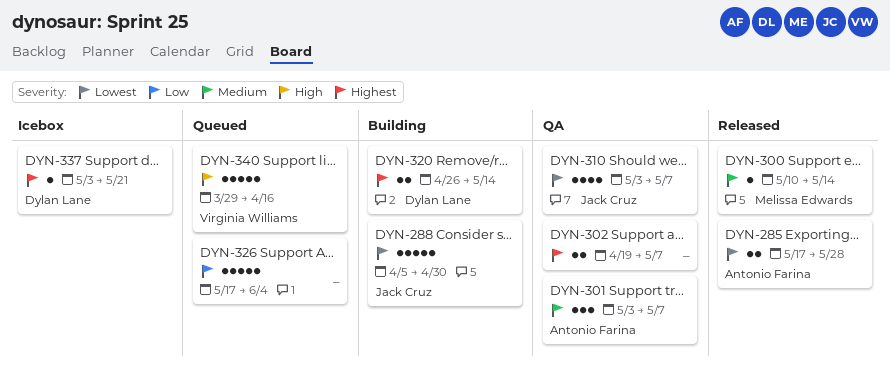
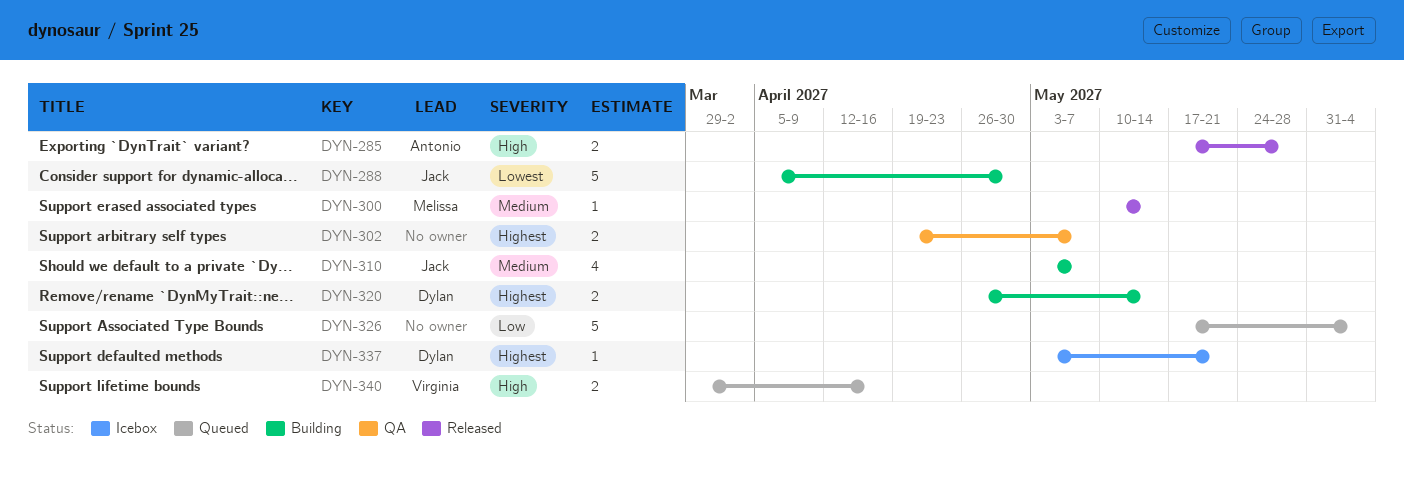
DYN-285, priority: Lowest -> High
DYN-301: present -> none
DYN-310, status: QA -> Building
DYN-310, priority: Lowest -> Medium
DYN-340, estimate: 5 -> 2

